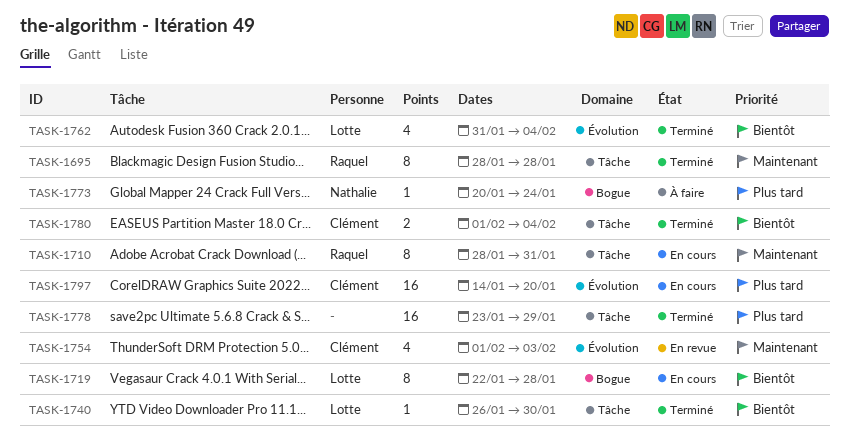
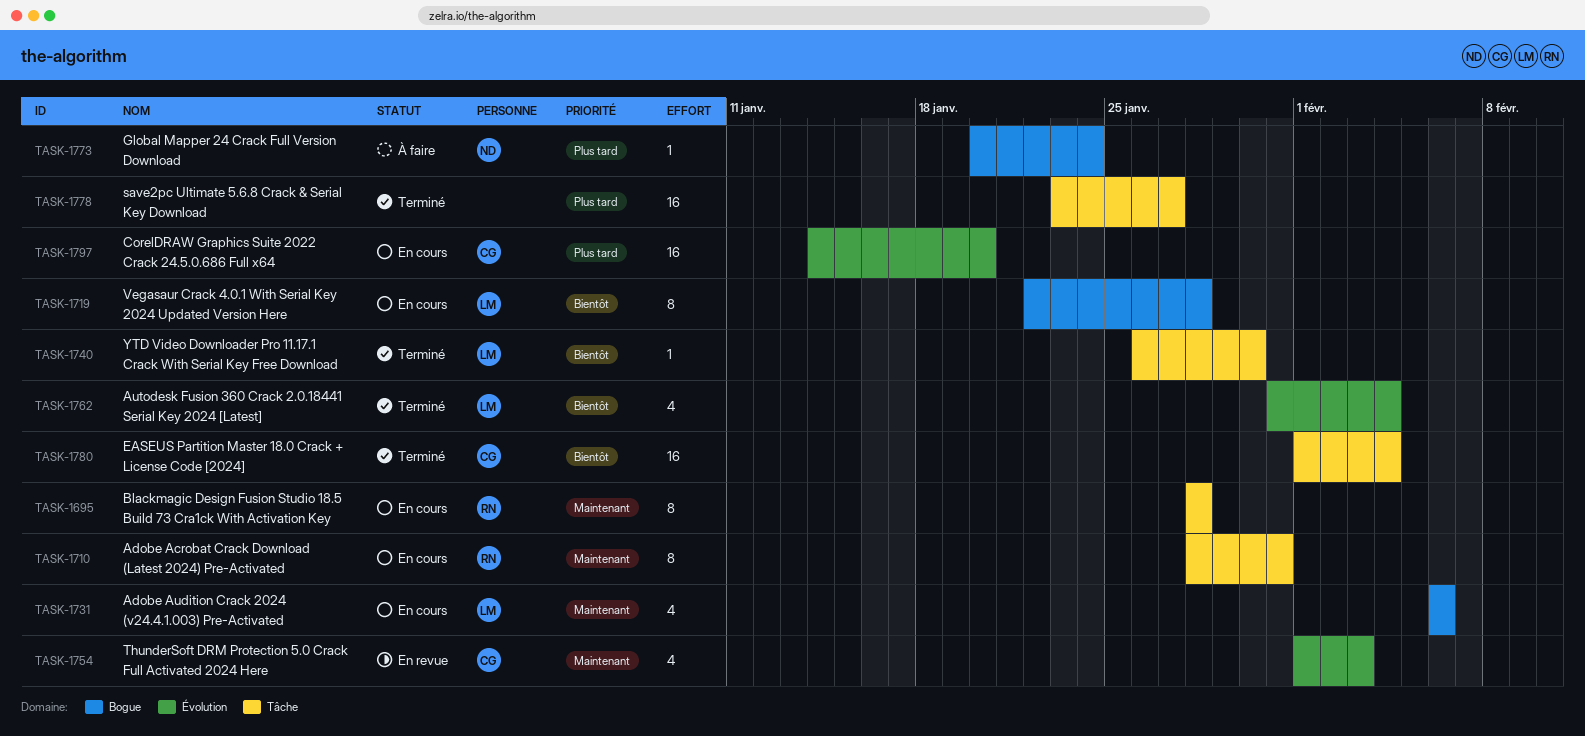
TASK-1695, status: Terminé -> En cours
TASK-1731: none -> present
TASK-1778, due: Jan 29 -> Jan 27
TASK-1780, estimate: 2 -> 16

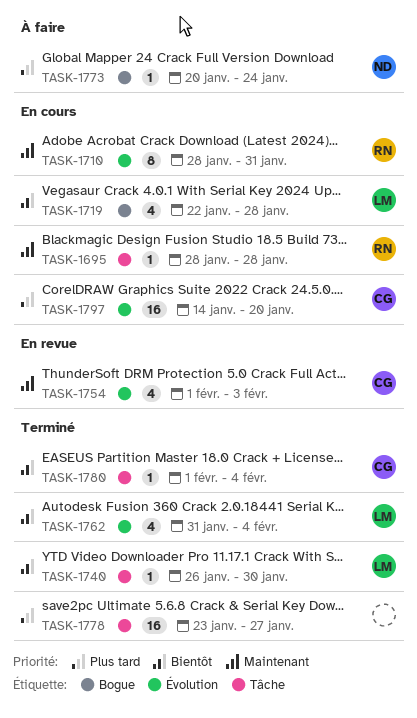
TASK-1695, estimate: 8 -> 1
TASK-1710, label: Tâche -> Évolution
TASK-1719, estimate: 8 -> 4
TASK-1731: present -> none
TASK-1780, estimate: 16 -> 1

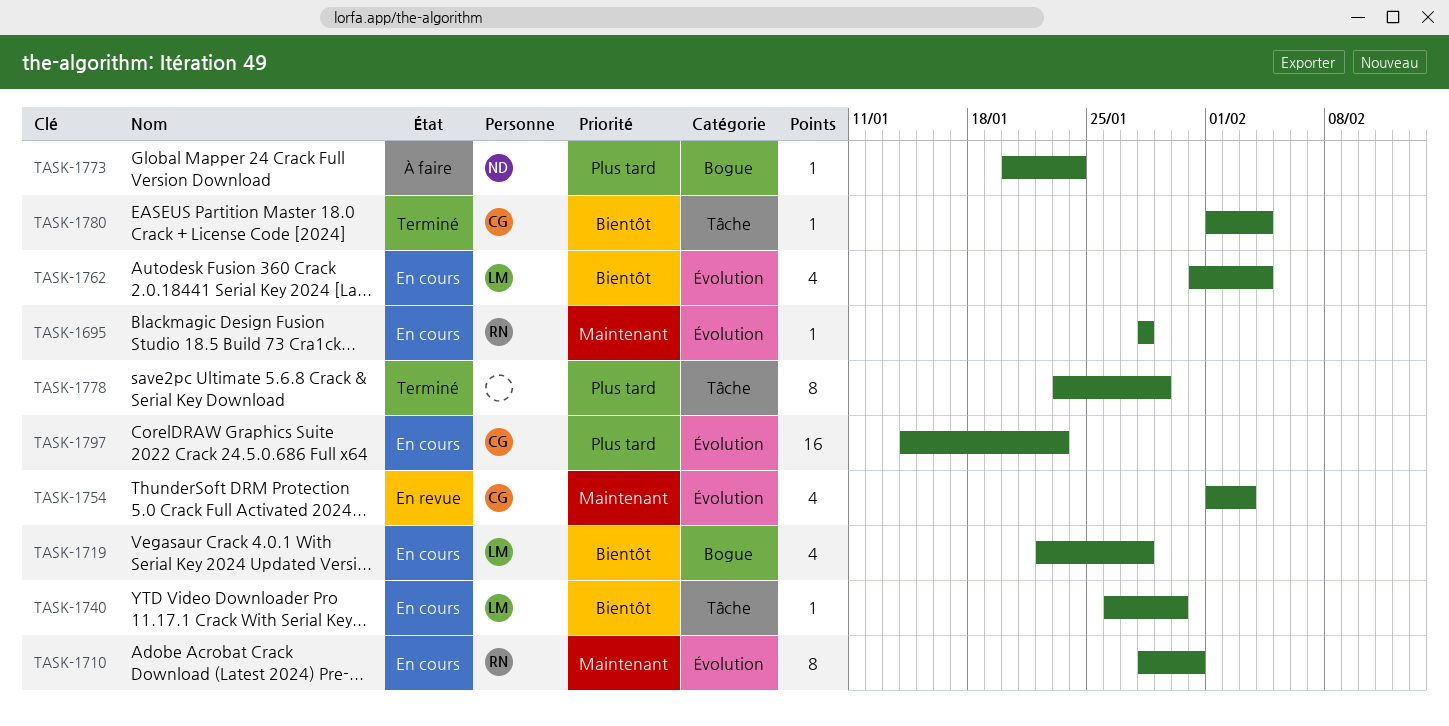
TASK-1695, label: Tâche -> Évolution
TASK-1740, status: Terminé -> En cours
TASK-1762, status: Terminé -> En cours
TASK-1778, estimate: 16 -> 8
TASK-1778, due: Jan 27 -> Jan 29
TASK-1797, due: Jan 20 -> Jan 23

